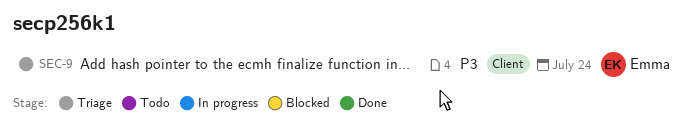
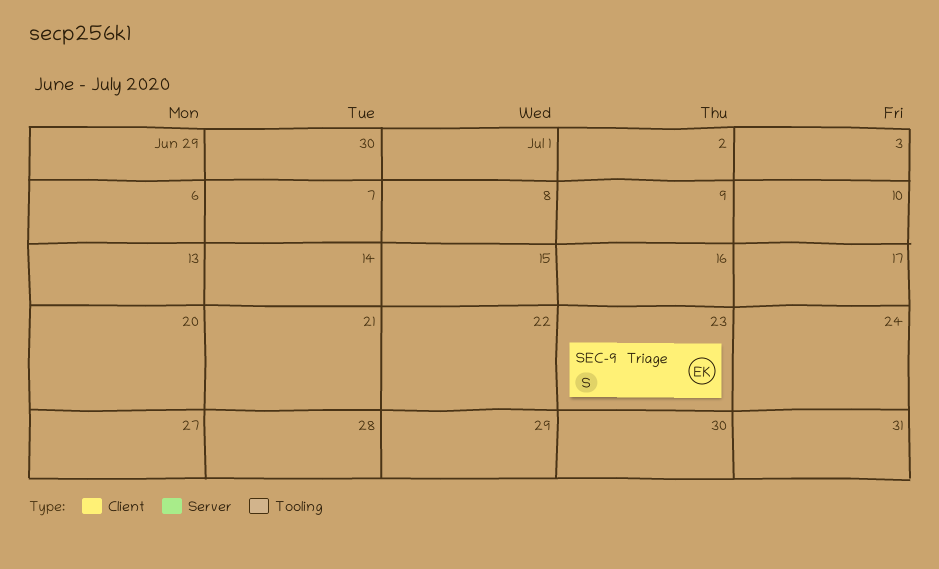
SEC-9, due: Jul 24 -> Jul 23

